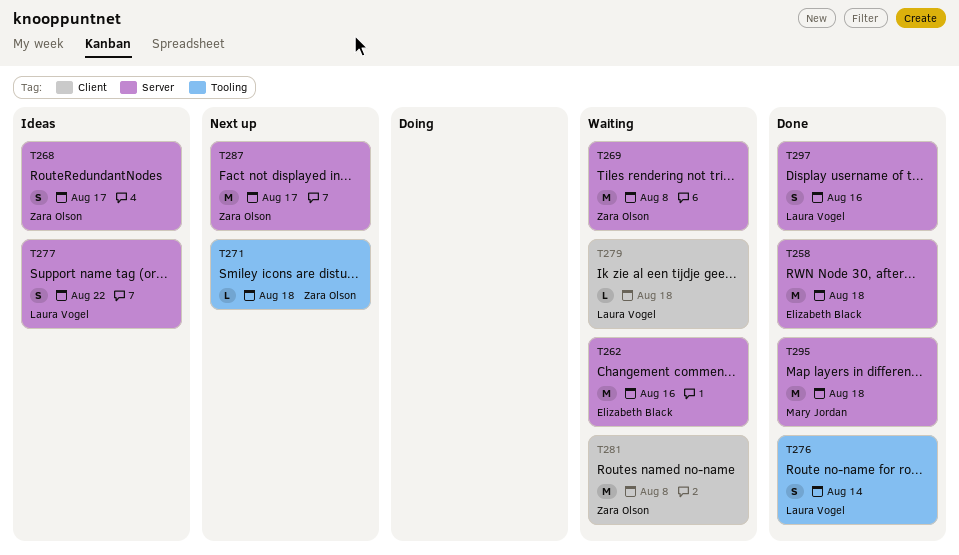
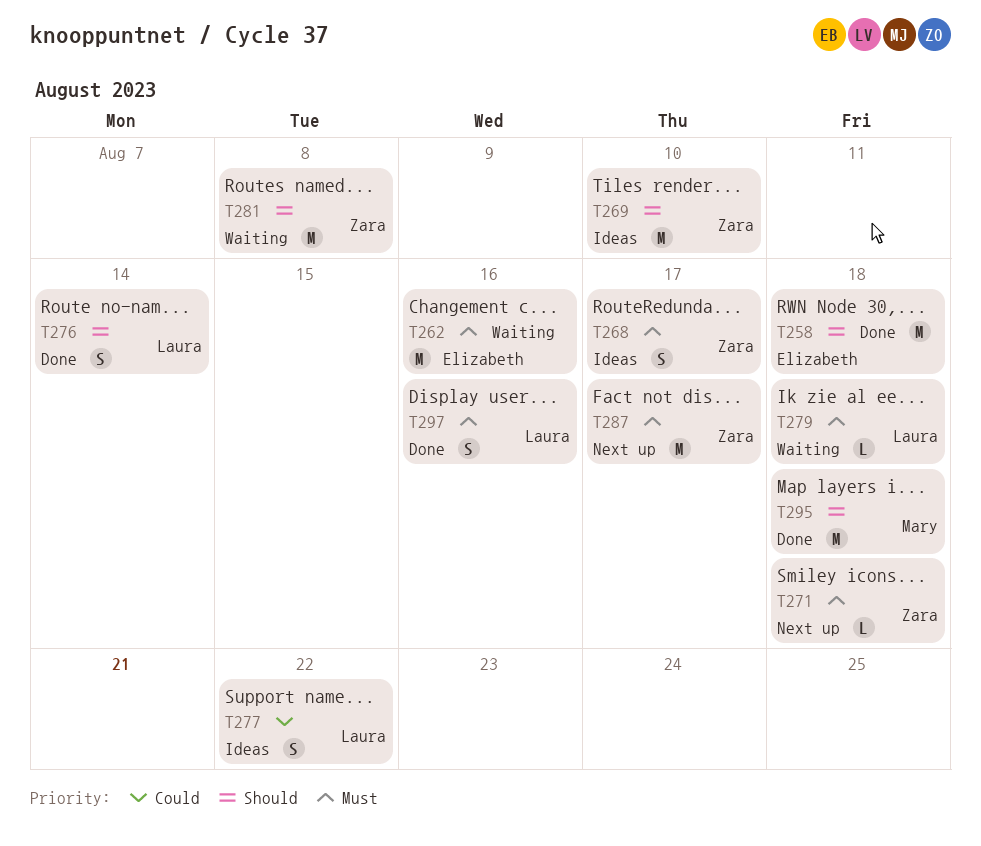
T269, status: Waiting -> Ideas
T269, due: Aug 8 -> Aug 10

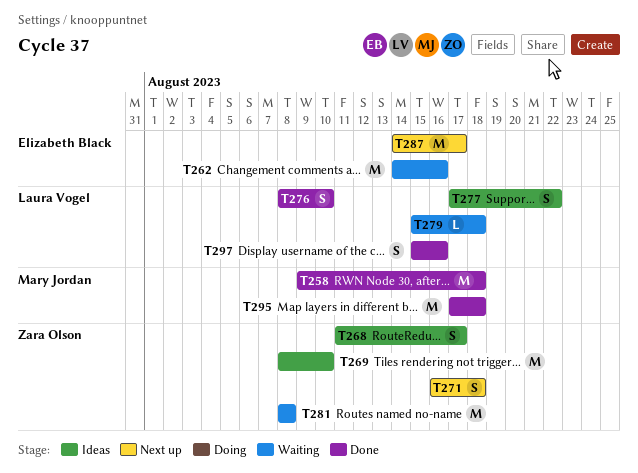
T258, owner: Elizabeth Black -> Mary Jordan
T271, estimate: L -> S
T276, due: Aug 14 -> Aug 10
T287, owner: Zara Olson -> Elizabeth Black

